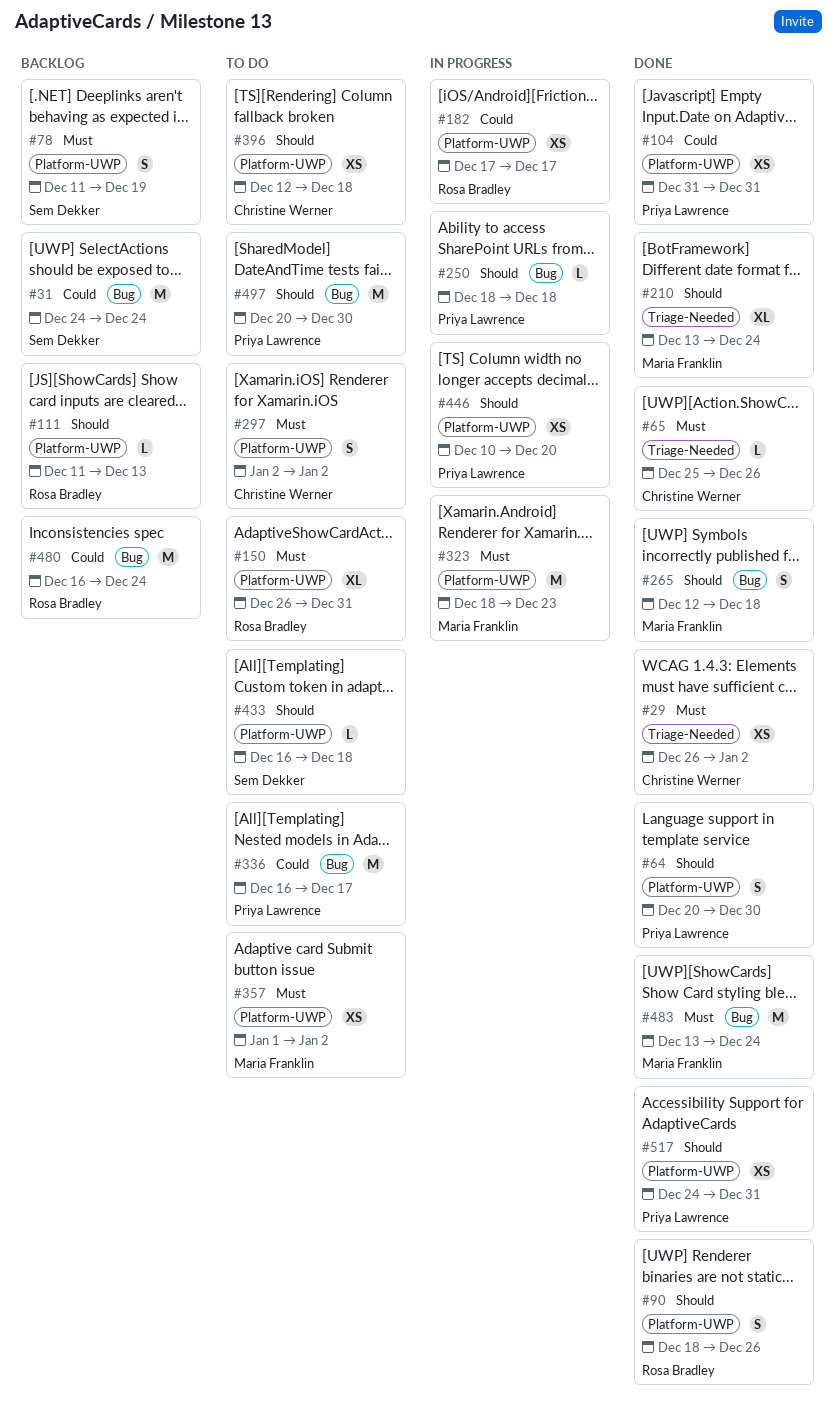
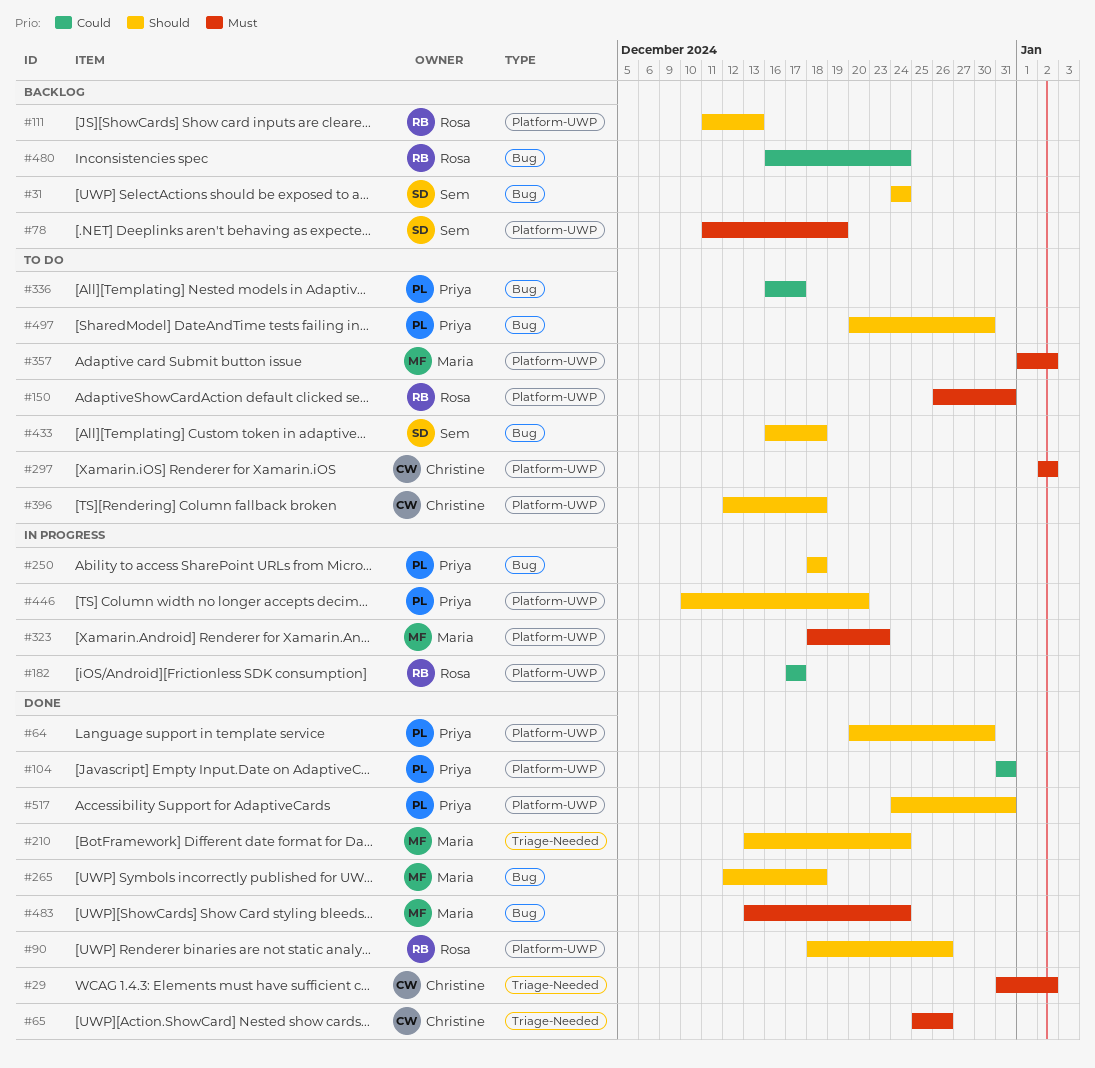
#29, start: Dec 26 -> Dec 31
#31, priority: Could -> Should
#433, label: Platform-UWP -> Bug

